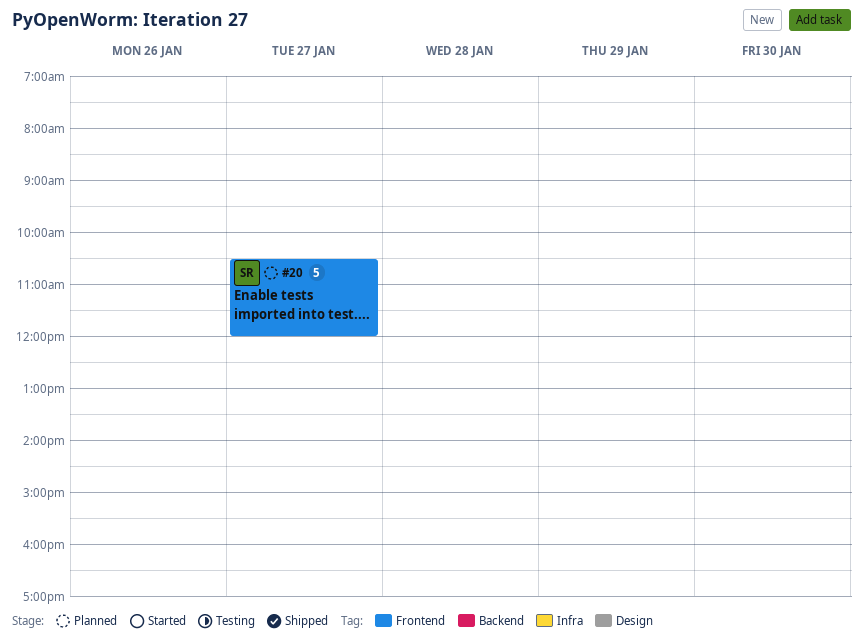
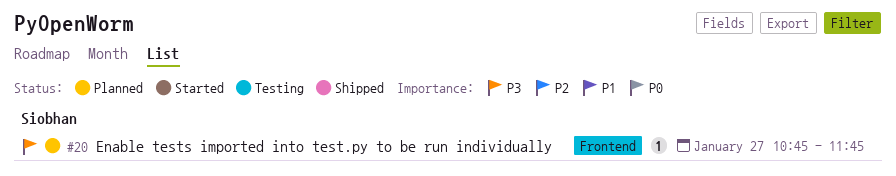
#20, estimate: 5 -> 1
#20, begins: 10:30 -> 10:45
#20, ends: 12:00 -> 11:45

